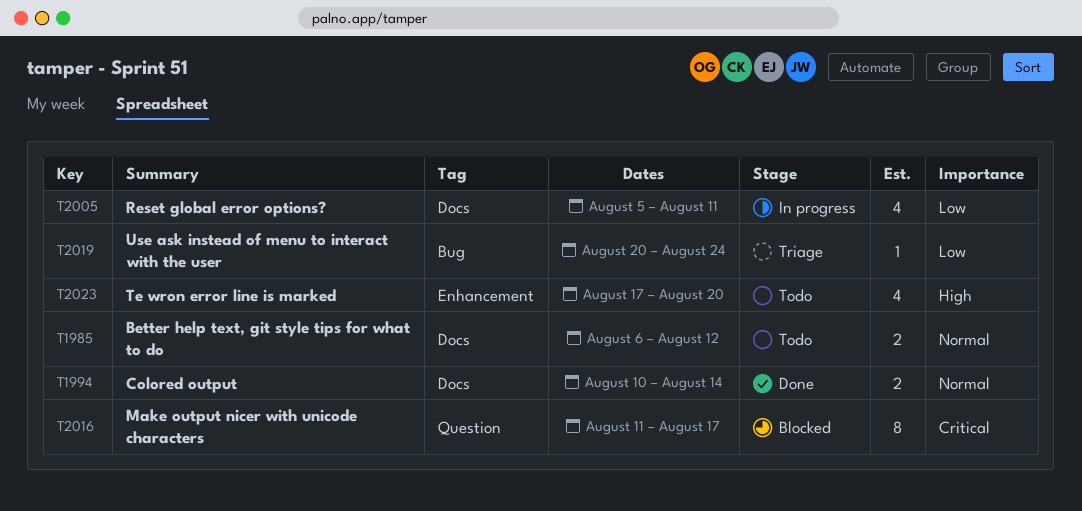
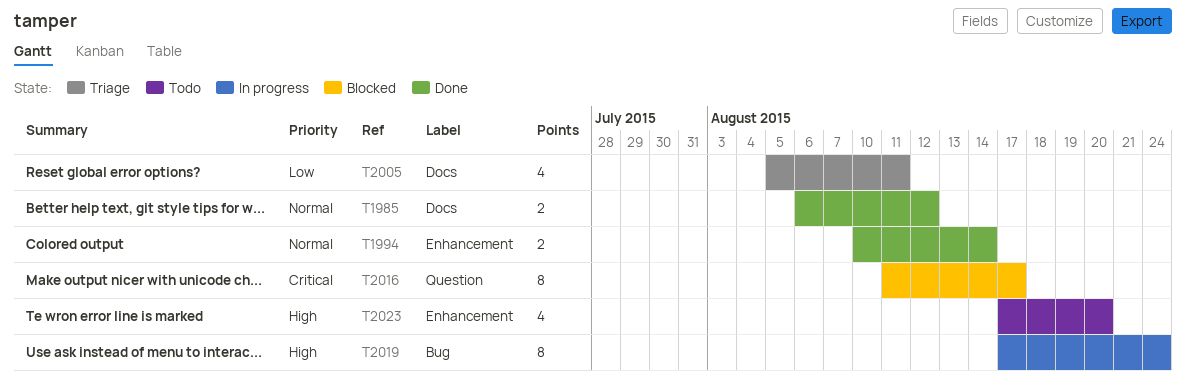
T1985, status: Todo -> Done
T1994, label: Docs -> Enhancement
T2005, status: In progress -> Triage
T2019, status: Triage -> In progress
T2019, priority: Low -> High
T2019, estimate: 1 -> 8
T2019, start: Aug 20 -> Aug 17

